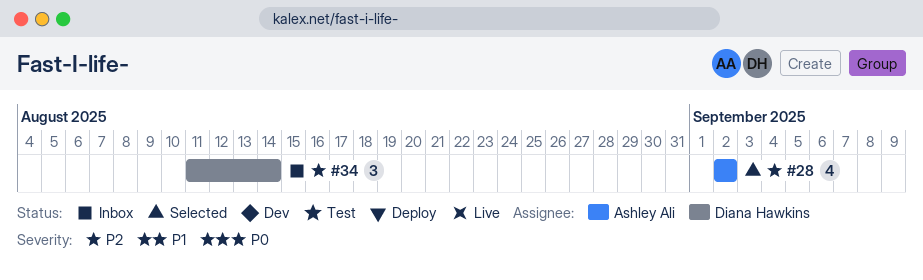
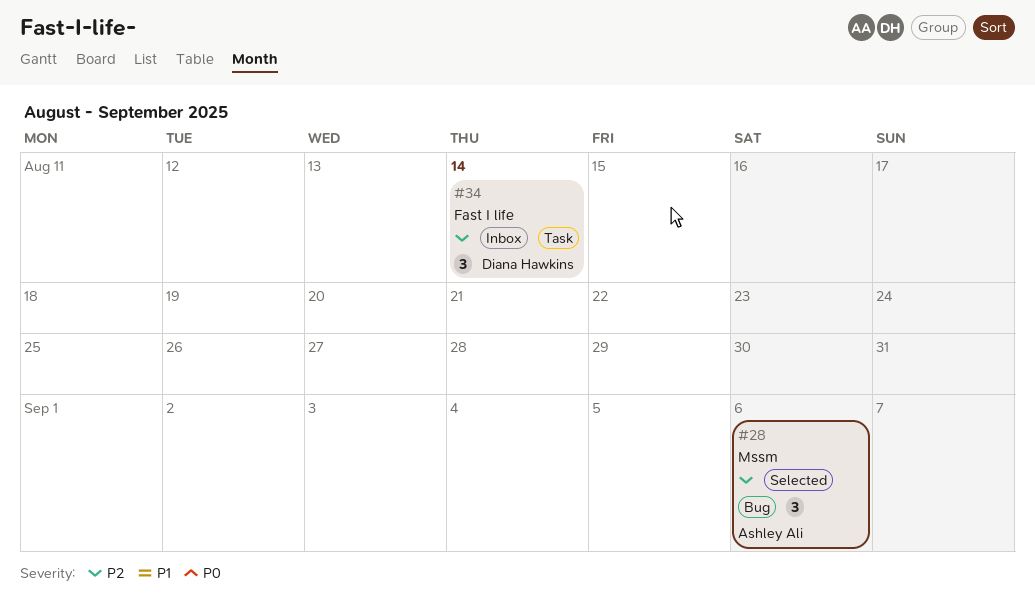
#28, estimate: 4 -> 3
#28, due: Sep 2 -> Sep 6

